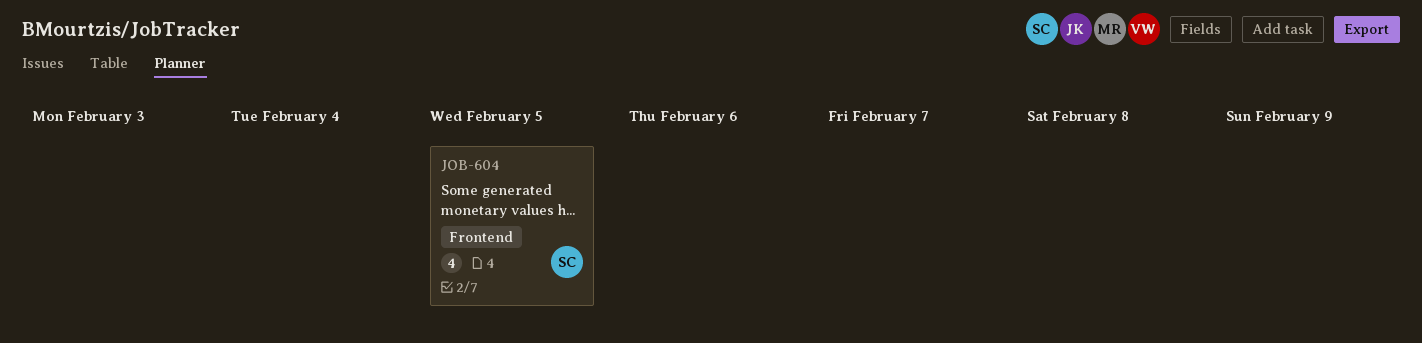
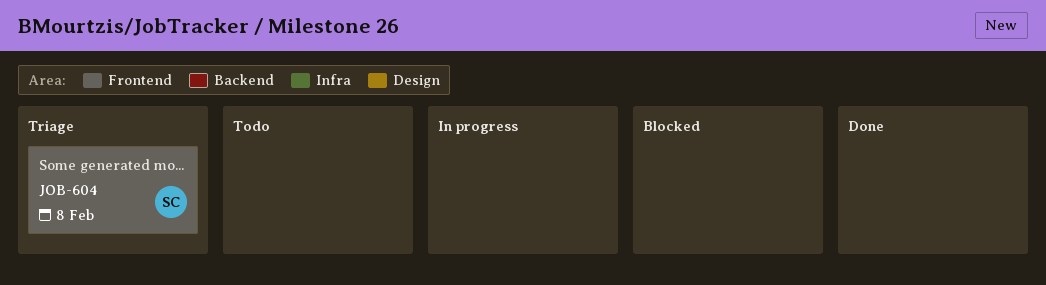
JOB-604, due: Feb 5 -> Feb 8

